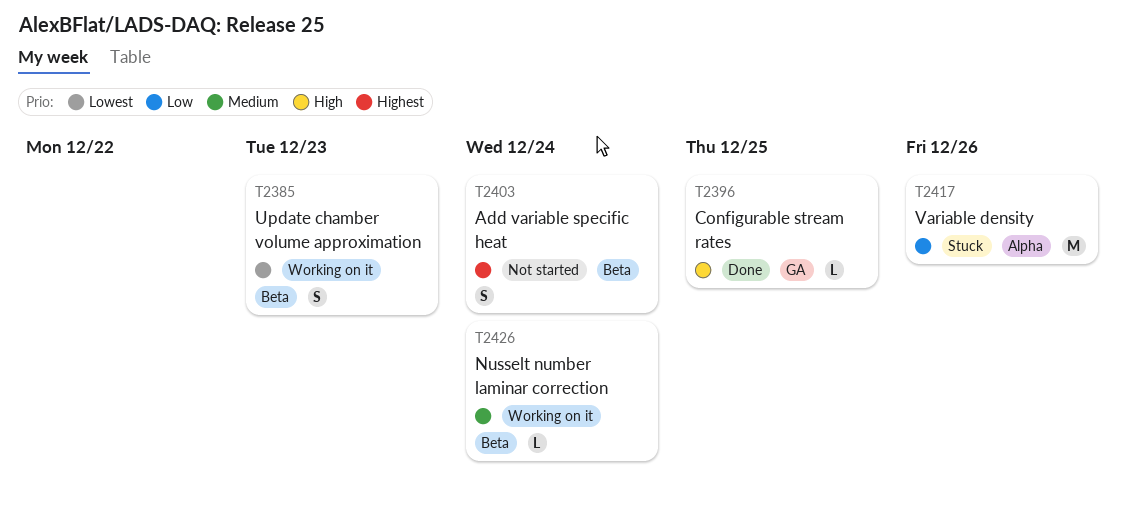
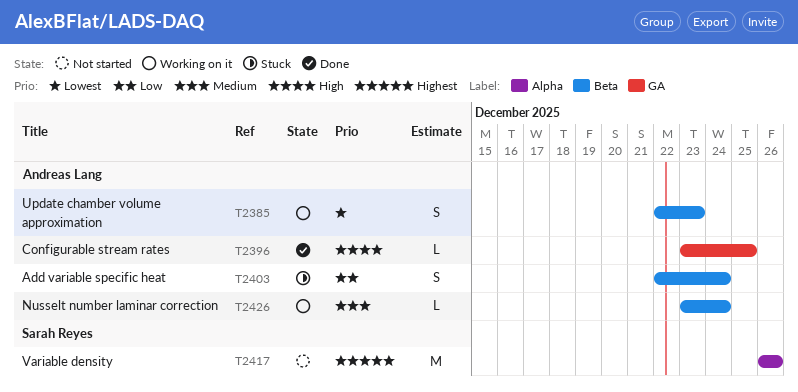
T2403, status: Not started -> Stuck
T2403, priority: Highest -> Low
T2417, status: Stuck -> Not started
T2417, priority: Low -> Highest

